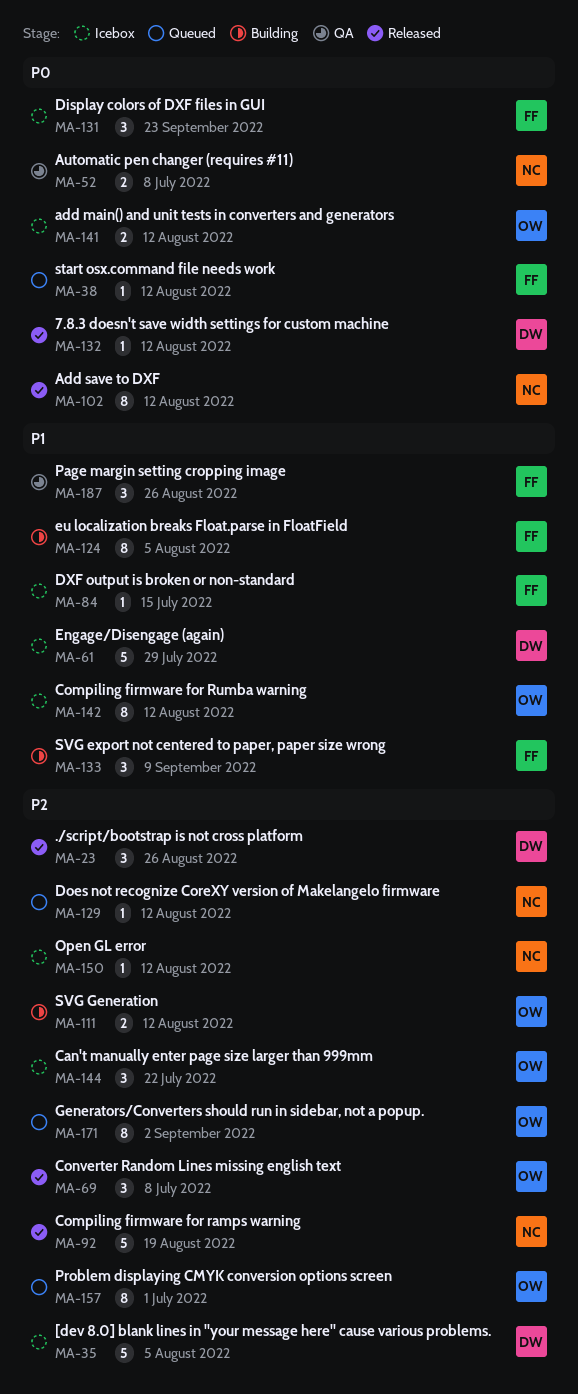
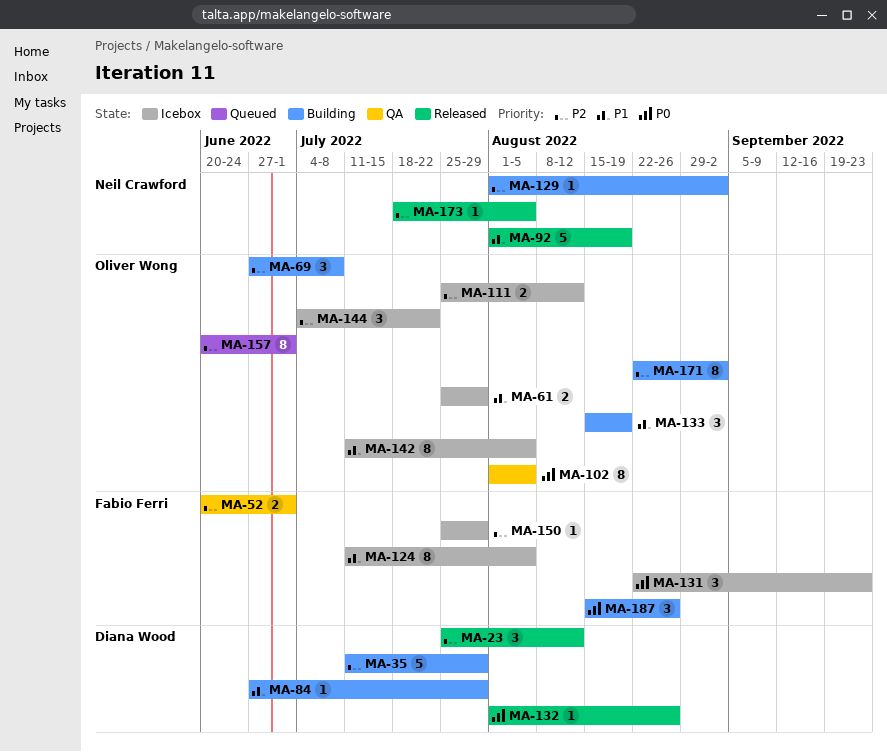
MA-23, due: Aug 26 -> Aug 12
MA-35, status: Icebox -> Building
MA-35, due: Aug 5 -> Jul 29
MA-38: present -> none
MA-52, owner: Neil Crawford -> Fabio Ferri
MA-52, priority: P0 -> P2
MA-52, due: Jul 8 -> Jul 1
MA-61, owner: Diana Wood -> Oliver Wong
MA-61, estimate: 5 -> 2
MA-69, status: Released -> Building
MA-84, status: Icebox -> Building
MA-84, owner: Fabio Ferri -> Diana Wood
MA-84, due: Jul 15 -> Jul 29
MA-92, priority: P2 -> P1
MA-102, status: Released -> QA
MA-102, owner: Neil Crawford -> Oliver Wong
MA-102, due: Aug 12 -> Aug 5
MA-111, status: Building -> Icebox
MA-124, status: Building -> Icebox
MA-129, status: Queued -> Building
MA-129, due: Aug 12 -> Sep 2
MA-132, due: Aug 12 -> Aug 26
MA-133, owner: Fabio Ferri -> Oliver Wong
MA-133, due: Sep 9 -> Aug 19
MA-141: present -> none
MA-142, due: Aug 12 -> Aug 5
MA-150, owner: Neil Crawford -> Fabio Ferri
MA-150, due: Aug 12 -> Jul 29
MA-171, status: Queued -> Building
MA-173: none -> present
MA-187, status: QA -> Building
MA-187, priority: P1 -> P0

